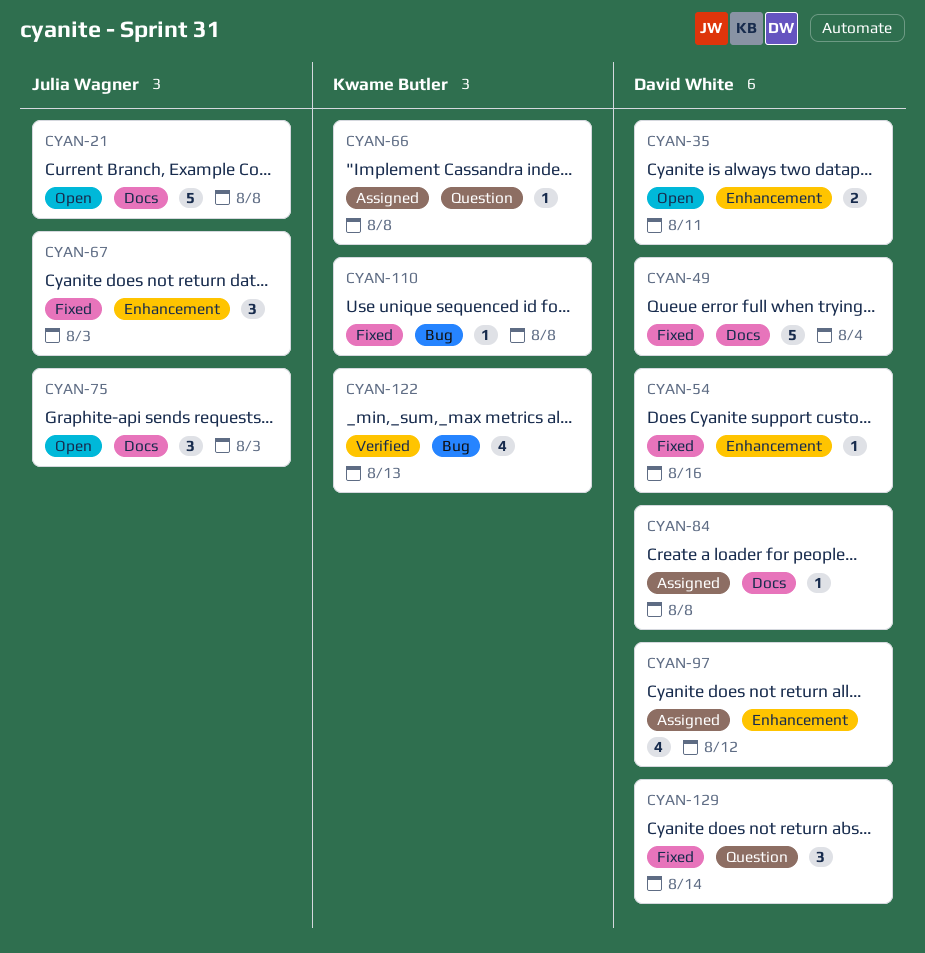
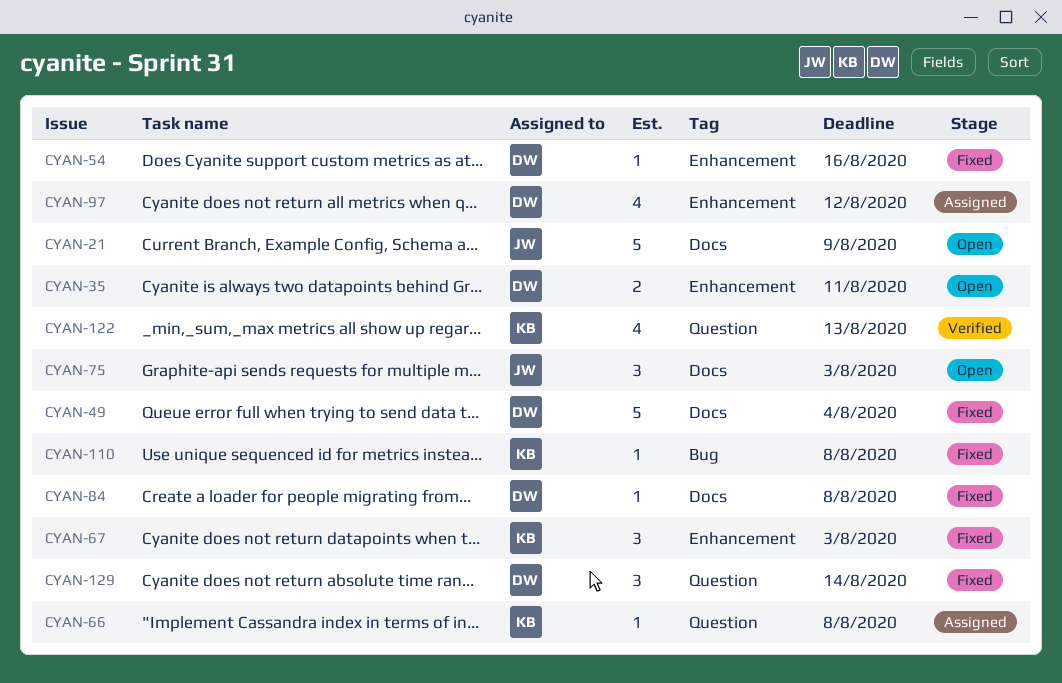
CYAN-21, due: Aug 8 -> Aug 9
CYAN-67, owner: Julia Wagner -> Kwame Butler
CYAN-84, status: Assigned -> Fixed
CYAN-122, label: Bug -> Question

